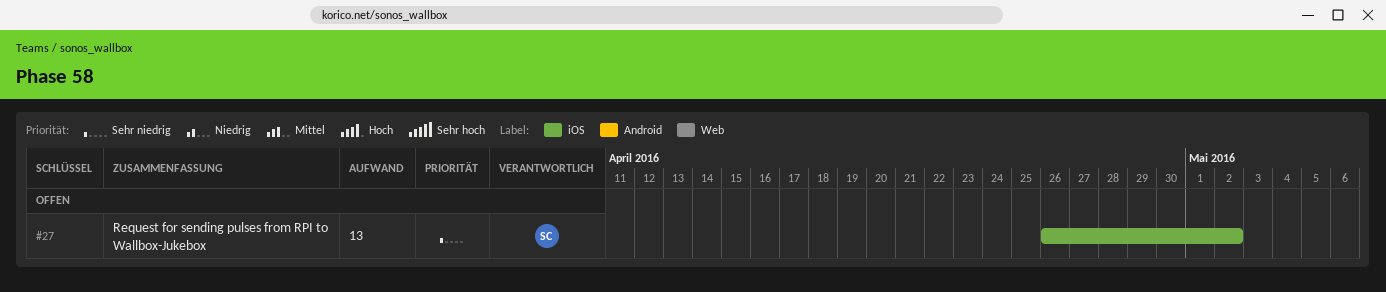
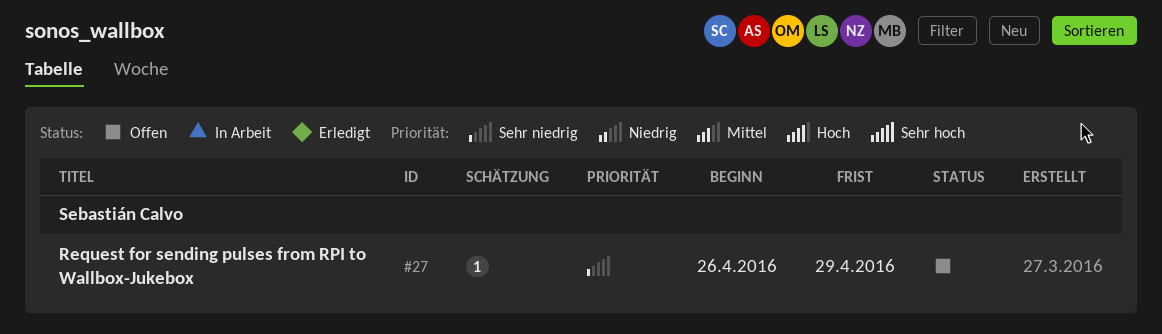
#27, estimate: 13 -> 1
#27, due: May 2 -> Apr 29

